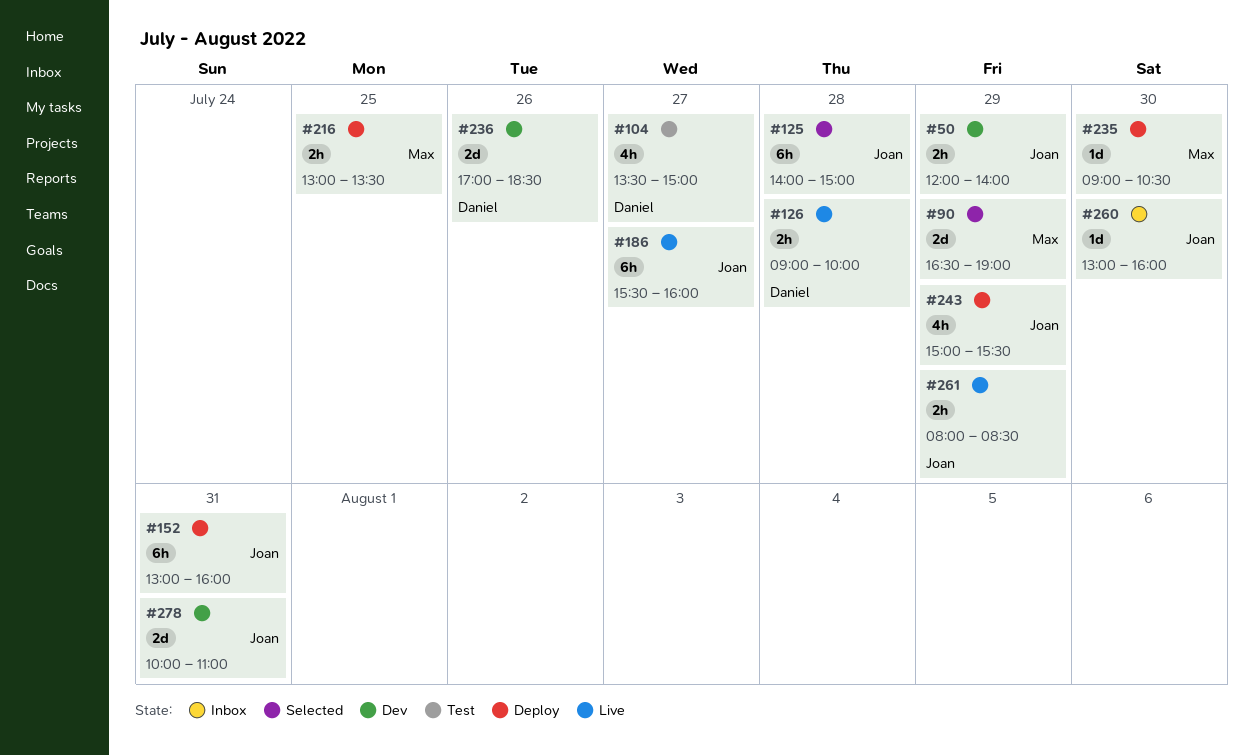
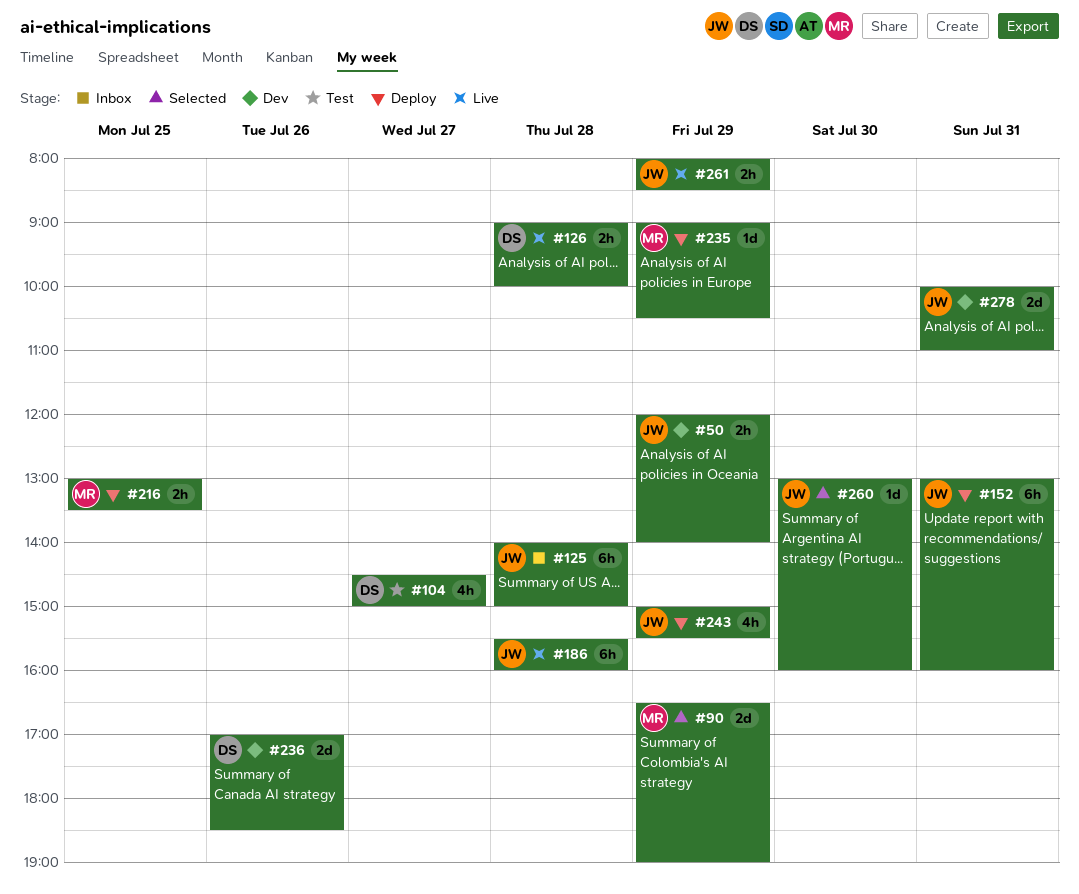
#104, begins: 13:30 -> 14:30
#125, status: Selected -> Inbox
#186, day: Jul 27 -> Jul 28
#235, day: Jul 30 -> Jul 29
#260, status: Inbox -> Selected

